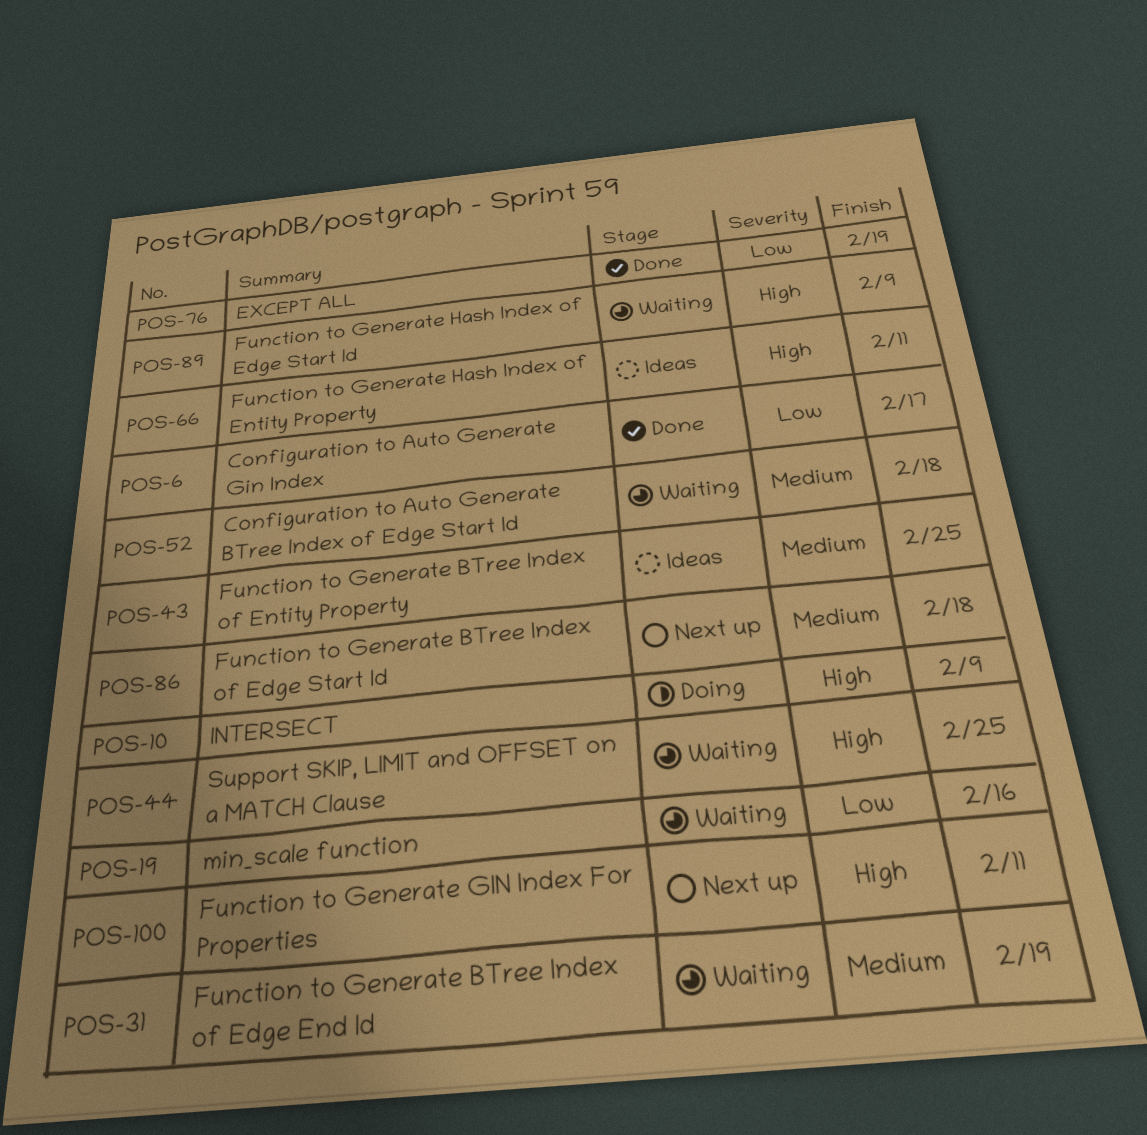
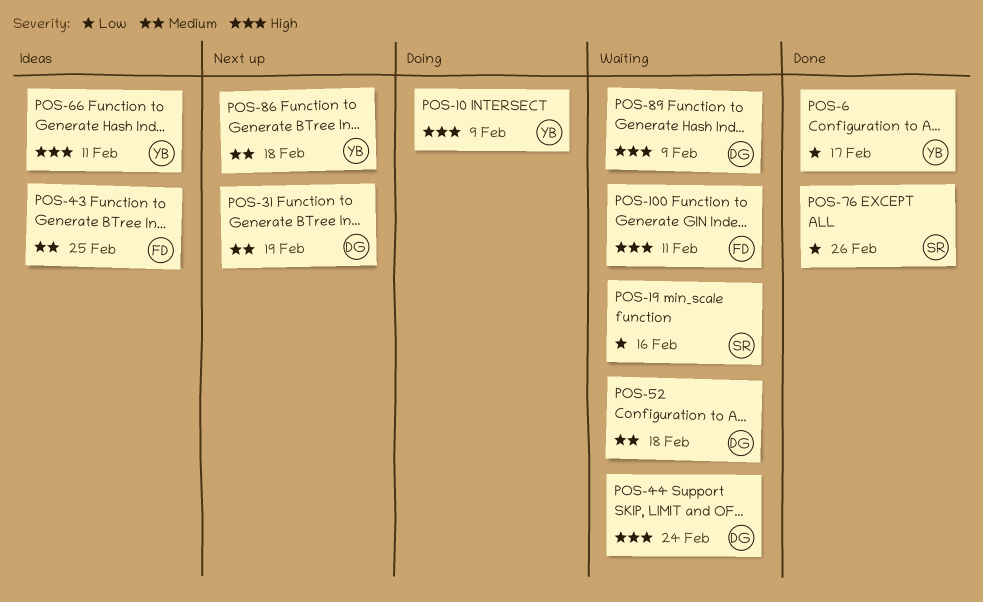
POS-31, status: Waiting -> Next up
POS-44, due: Feb 25 -> Feb 24
POS-76, due: Feb 19 -> Feb 26
POS-100, status: Next up -> Waiting

